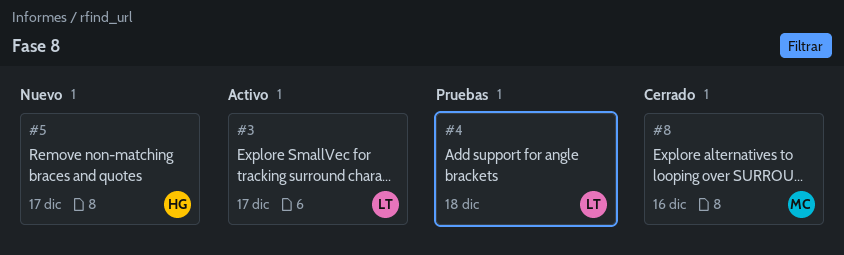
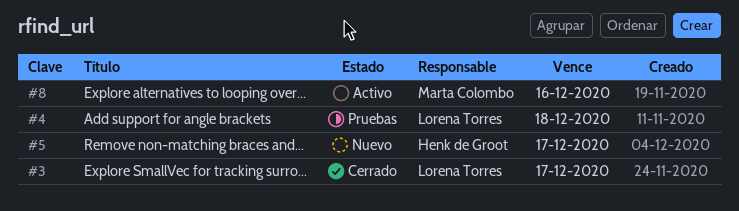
#3, status: Activo -> Cerrado
#8, status: Cerrado -> Activo

